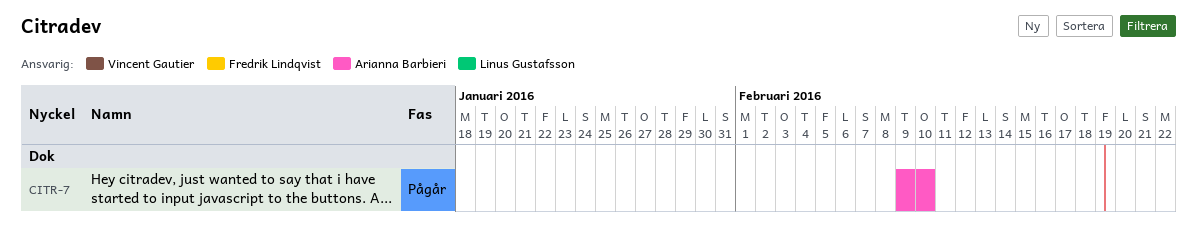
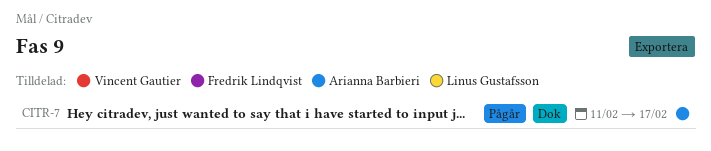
CITR-7, start: Feb 9 -> Feb 11
CITR-7, due: Feb 10 -> Feb 17

